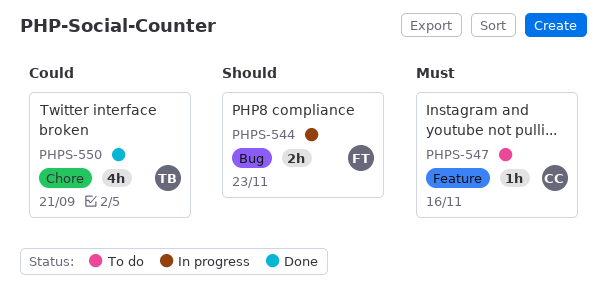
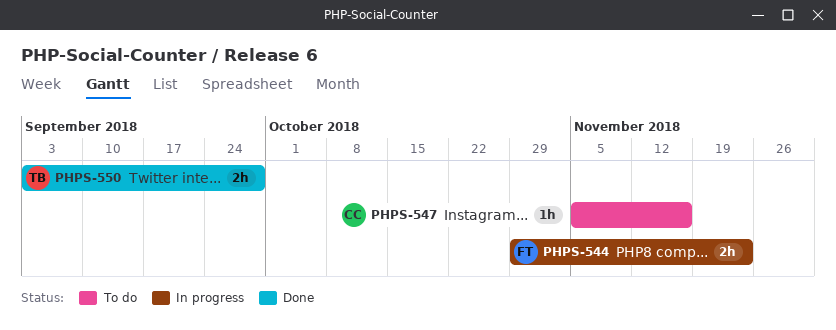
PHPS-550, estimate: 4h -> 2h
PHPS-550, due: Sep 21 -> Sep 28

